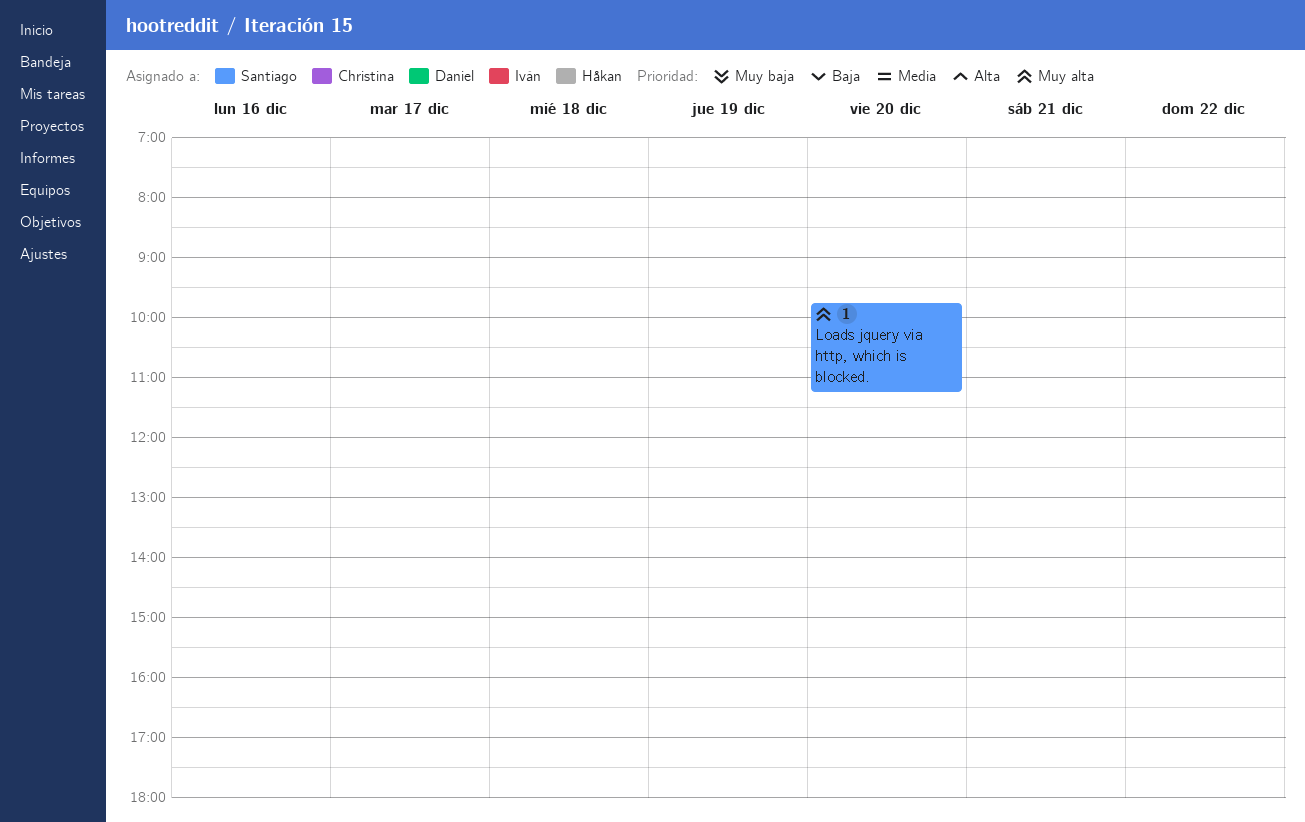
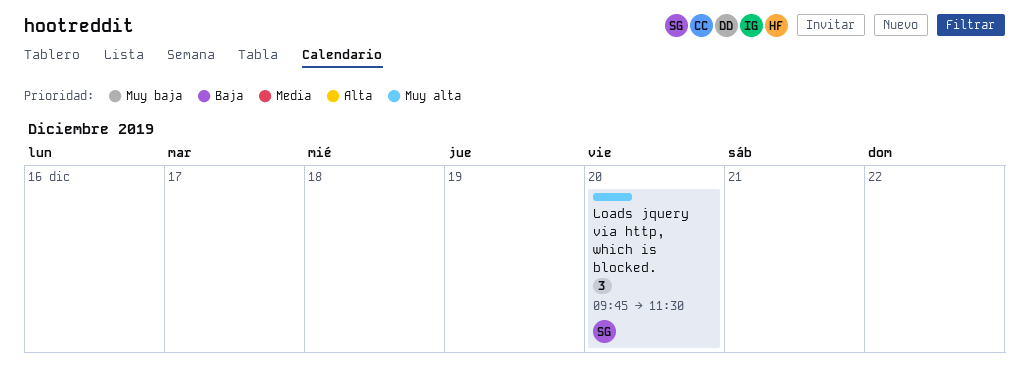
Loads jquery via http, which is blocked., estimate: 1 -> 3
Loads jquery via http, which is blocked., ends: 11:15 -> 11:30

